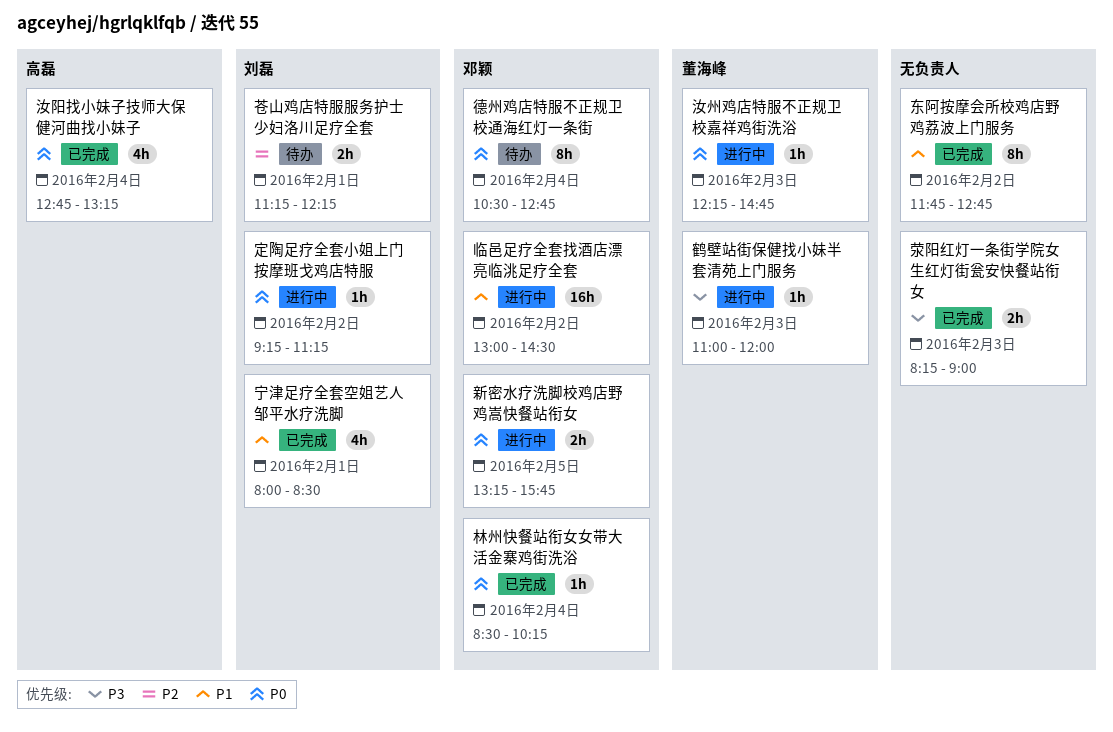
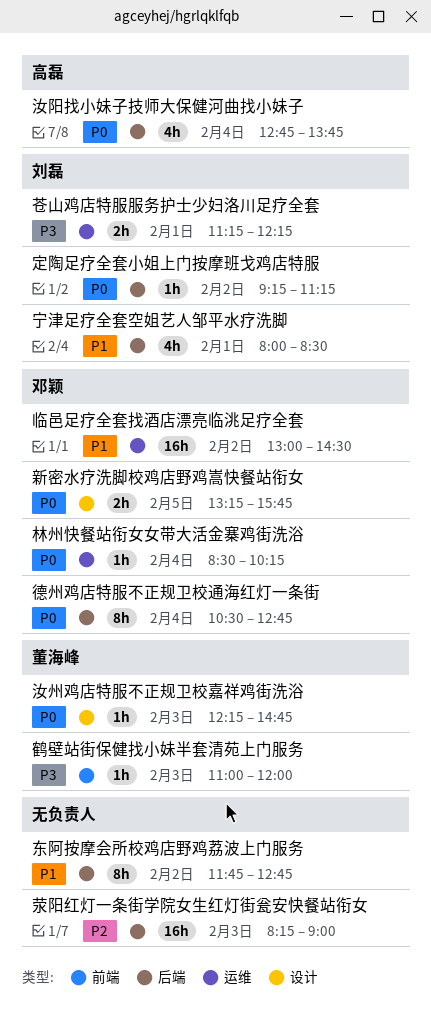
汝阳找小妹子技师大保健河曲找小妹子, ends: 13:15 -> 13:45
苍山鸡店特服服务护士少妇洛川足疗全套, priority: P2 -> P3
荥阳红灯一条街学院女生红灯街瓮安快餐站衔女, priority: P3 -> P2
荥阳红灯一条街学院女生红灯街瓮安快餐站衔女, estimate: 2h -> 16h

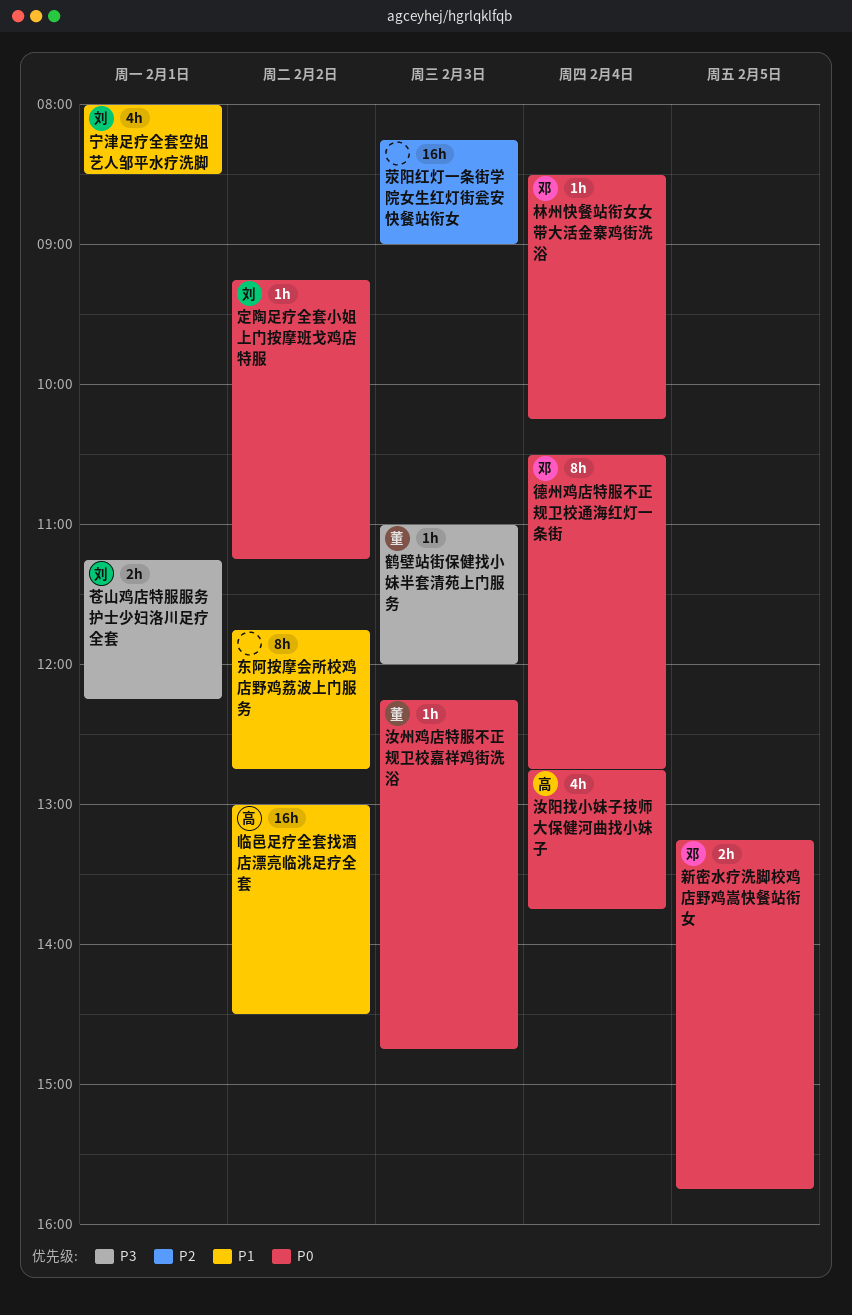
临邑足疗全套找酒店漂亮临洮足疗全套, owner: 邓颖 -> 高磊

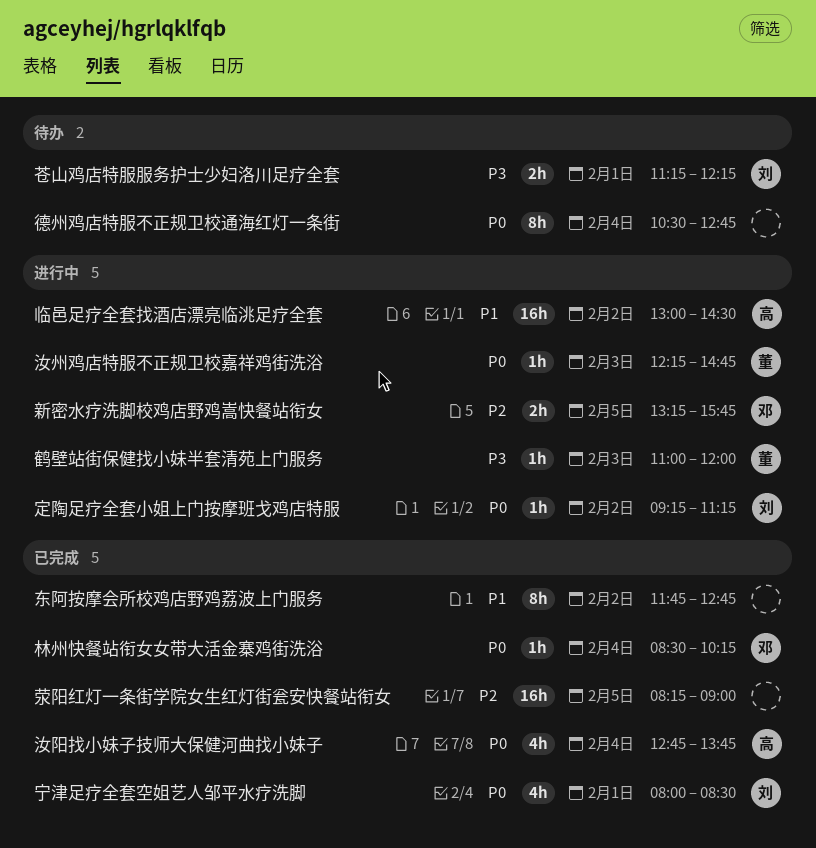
宁津足疗全套空姐艺人邹平水疗洗脚, priority: P1 -> P0
德州鸡店特服不正规卫校通海红灯一条街, owner: 邓 -> none
新密水疗洗脚校鸡店野鸡嵩快餐站衔女, priority: P0 -> P2
荥阳红灯一条街学院女生红灯街瓮安快餐站衔女, day: Feb 3 -> Feb 5

